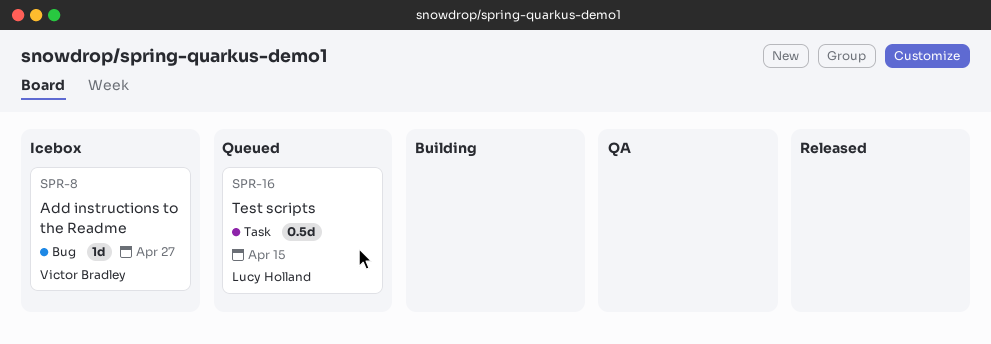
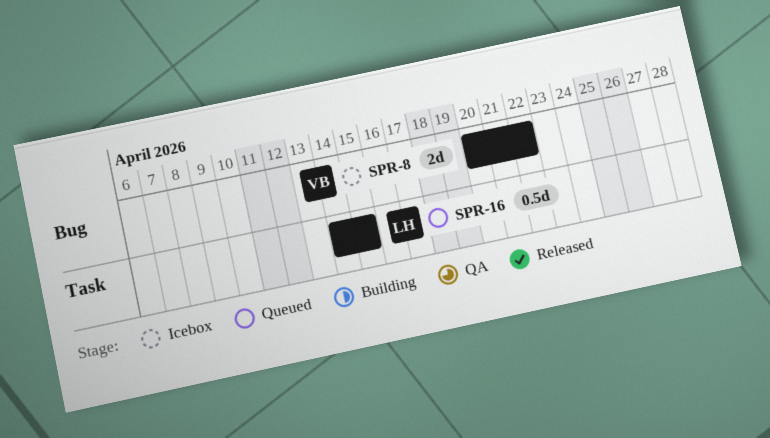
SPR-8, estimate: 1d -> 2d
SPR-8, due: Apr 27 -> Apr 22

